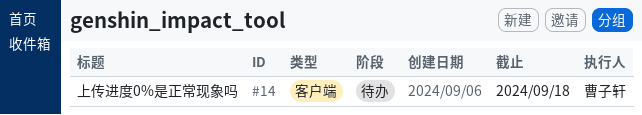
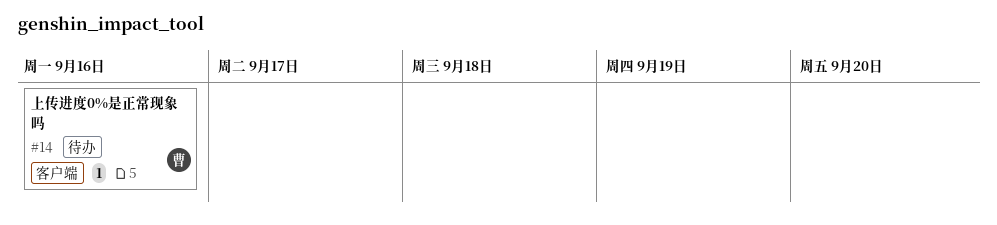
#14, due: Sep 18 -> Sep 16

